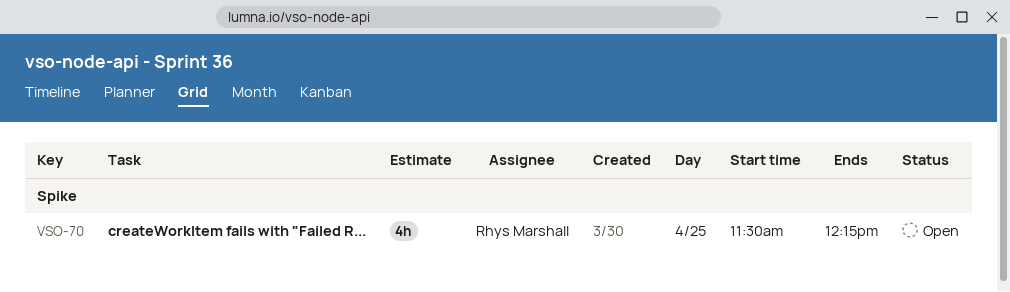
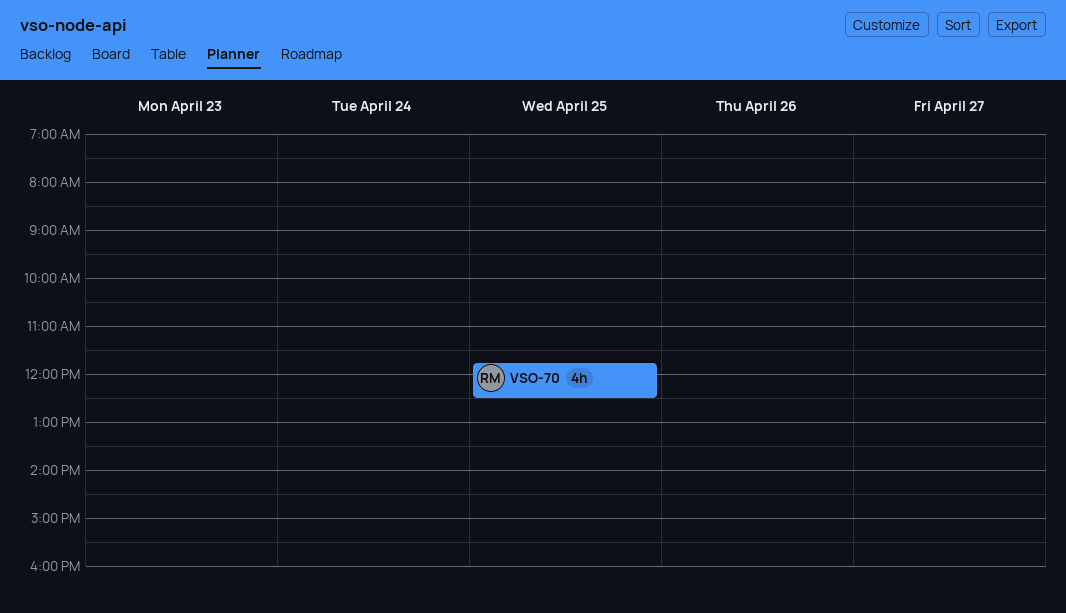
VSO-70, begins: 11:30 -> 11:45
VSO-70, ends: 12:15 -> 12:30

